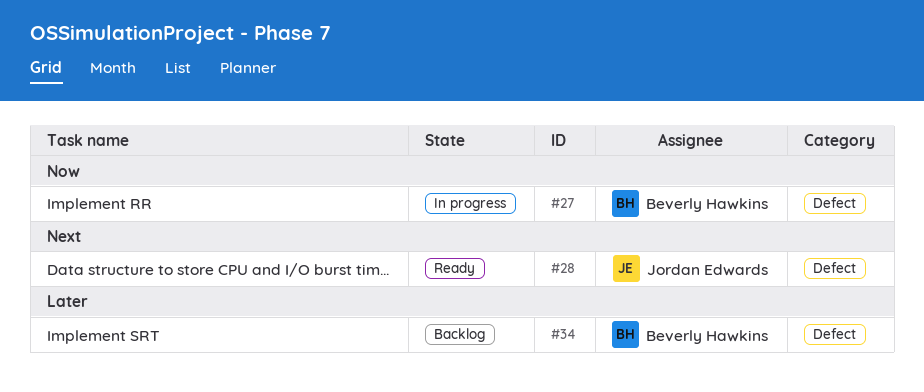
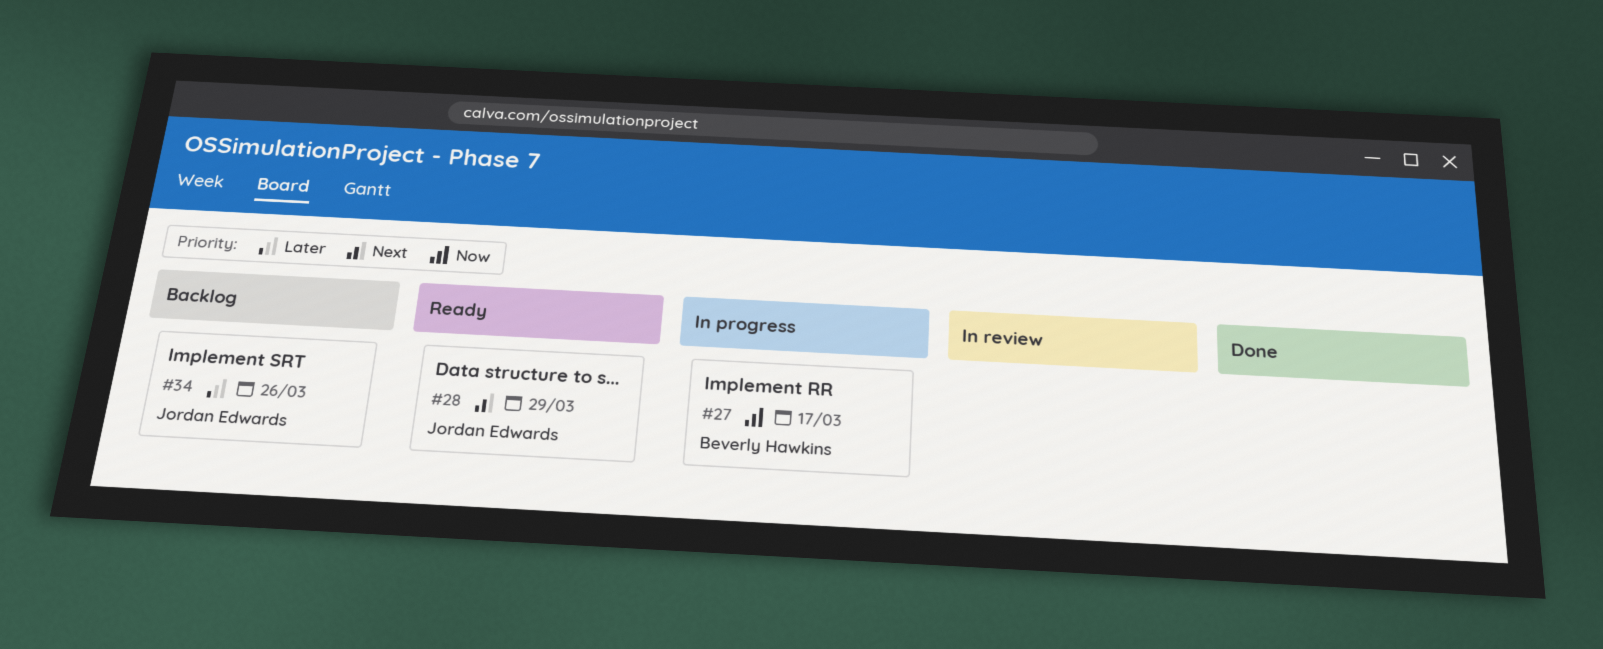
#34, owner: Beverly Hawkins -> Jordan Edwards

